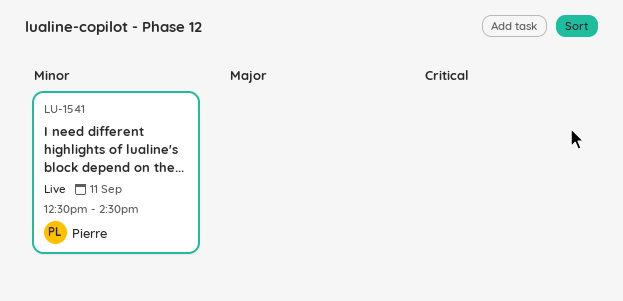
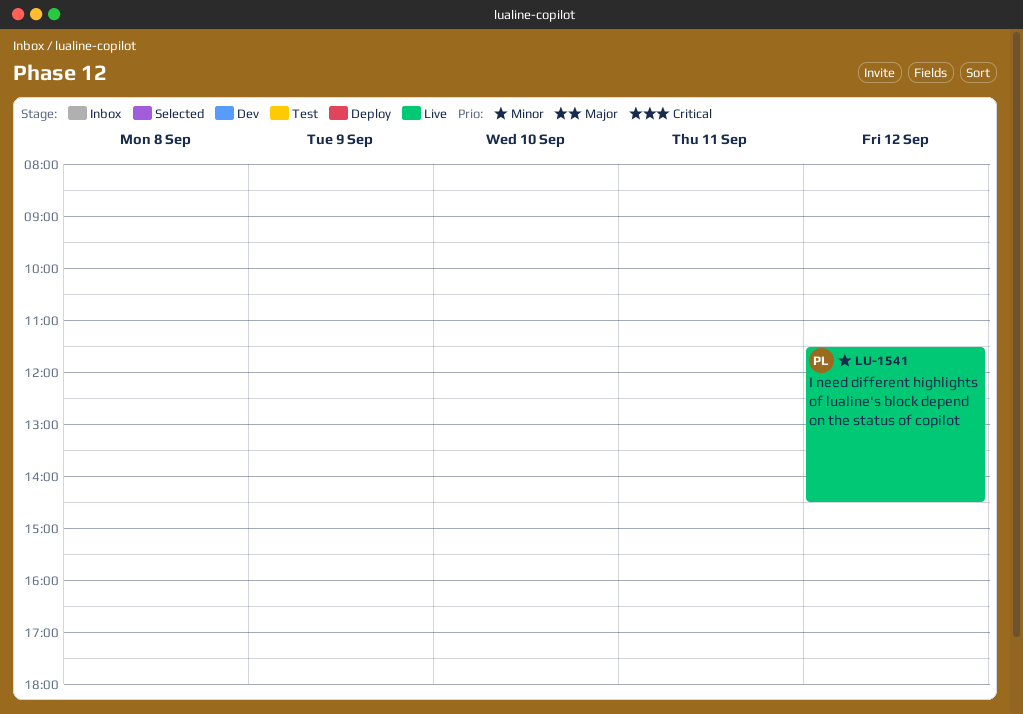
LU-1541, day: Sep 11 -> Sep 12
LU-1541, begins: 12:30 -> 11:30

